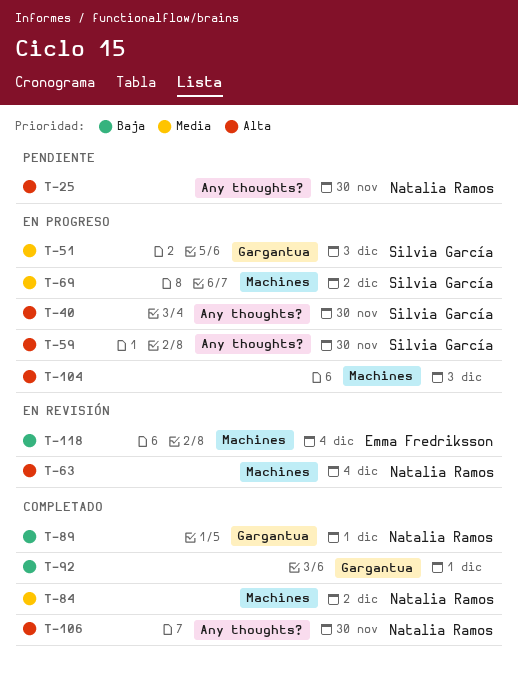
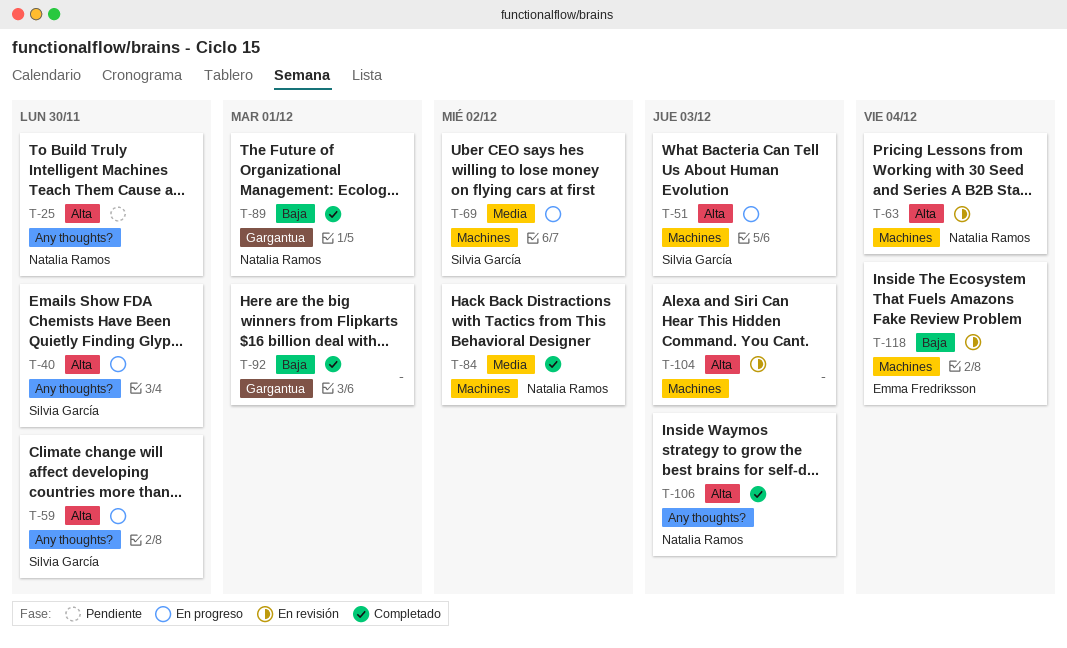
T-51, priority: Media -> Alta
T-51, label: Gargantua -> Machines
T-104, status: En progreso -> En revisión
T-106, due: Nov 30 -> Dec 3

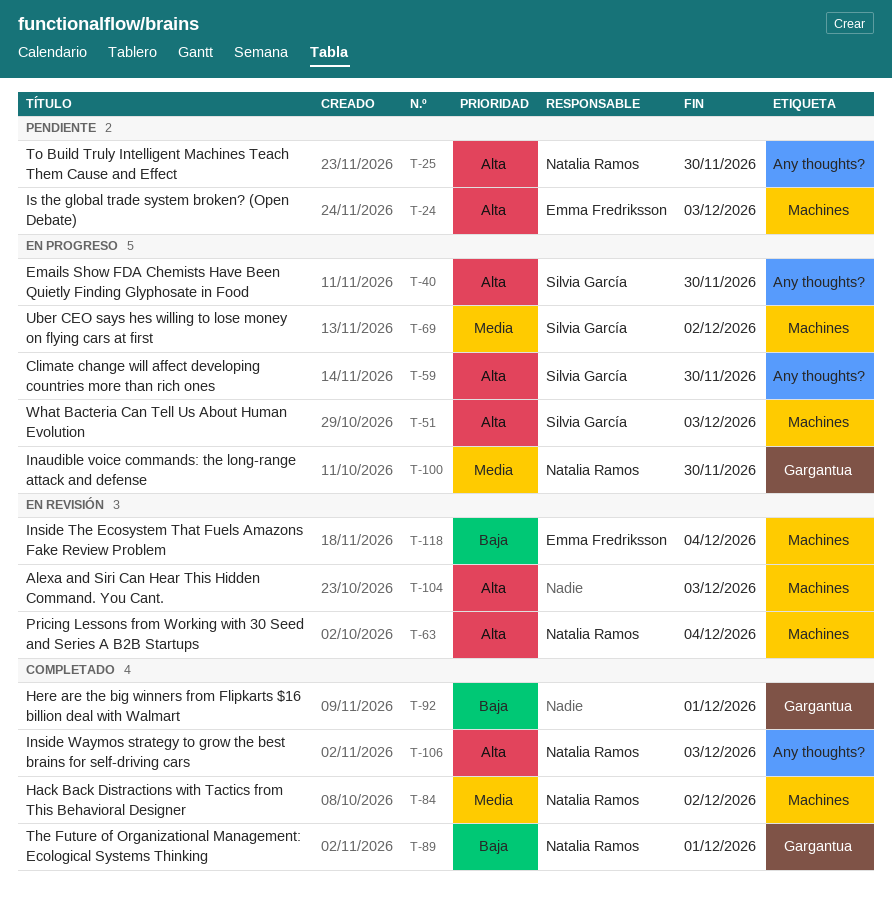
T-24: none -> present
T-100: none -> present

